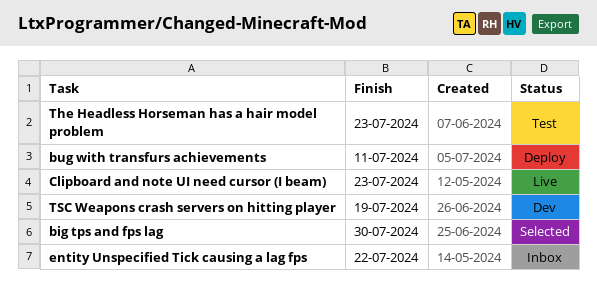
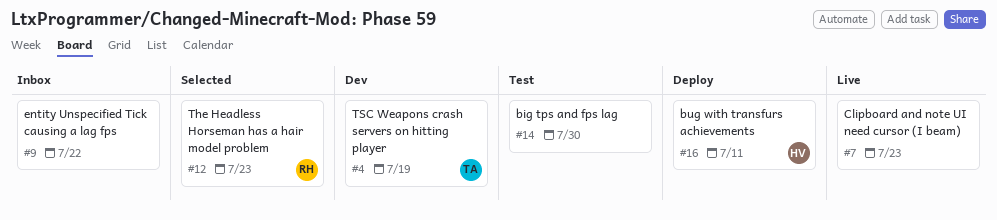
big tps and fps lag, status: Selected -> Test
The Headless Horseman has a hair model problem, status: Test -> Selected

